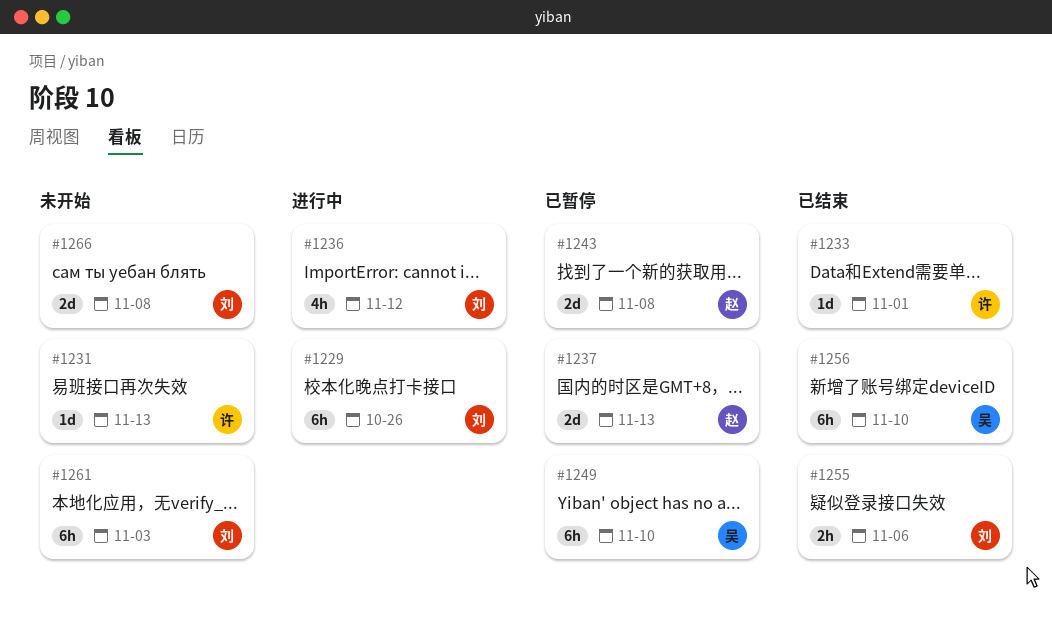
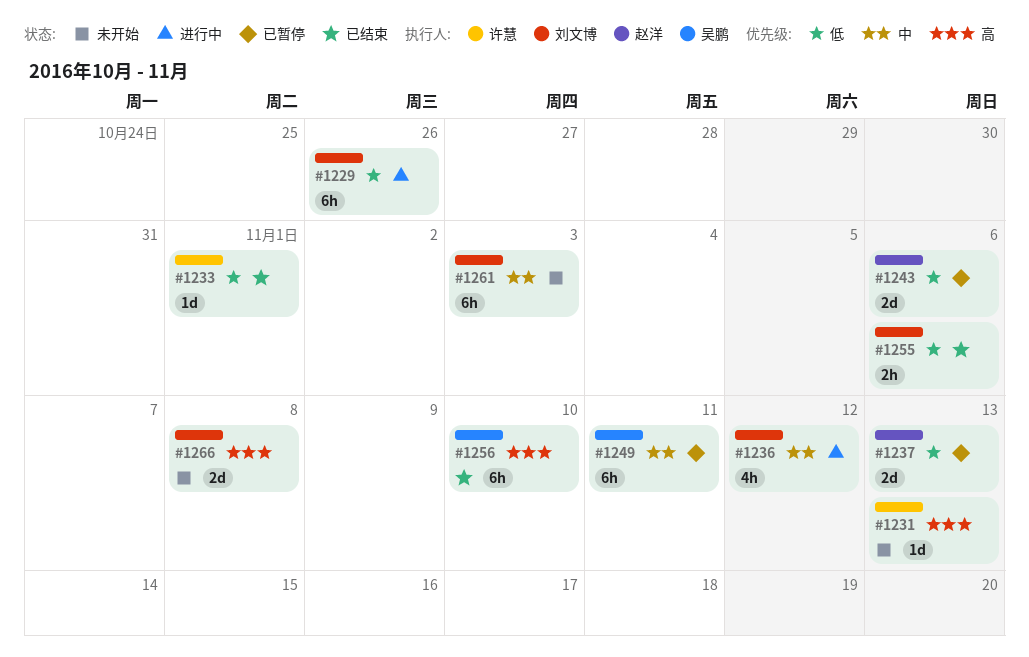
#1243, due: Nov 8 -> Nov 6
#1249, due: Nov 10 -> Nov 11

